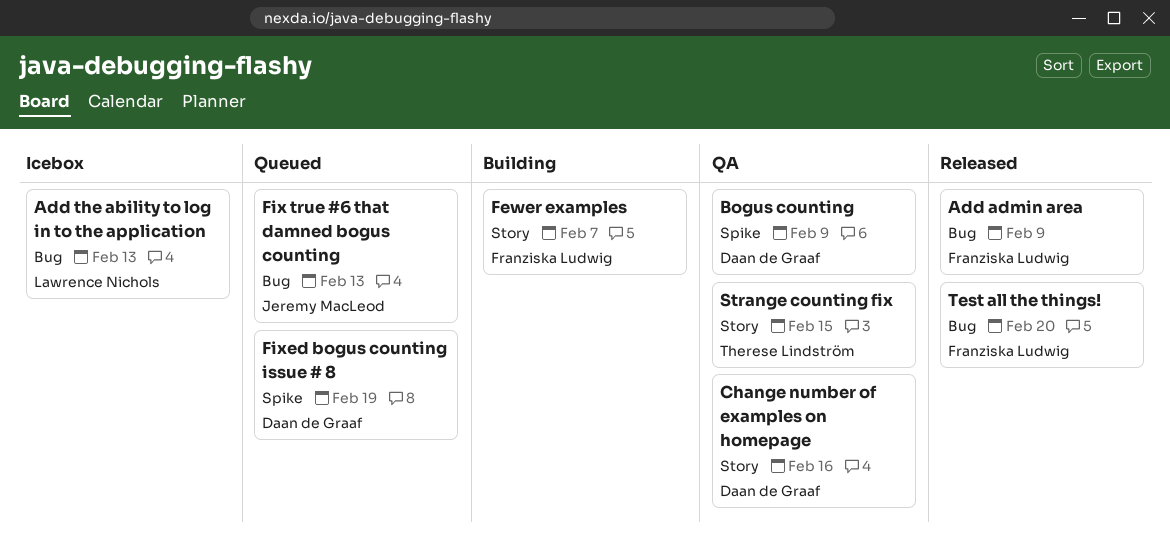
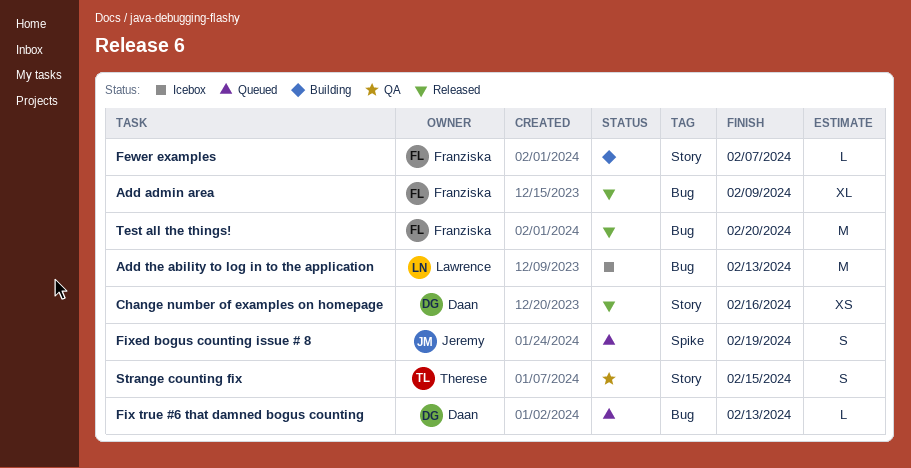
Bogus counting: present -> none
Change number of examples on homepage, status: QA -> Released
Fix true #6 that damned bogus counting, owner: Jeremy MacLeod -> Daan de Graaf
Fixed bogus counting issue # 8, owner: Daan de Graaf -> Jeremy MacLeod

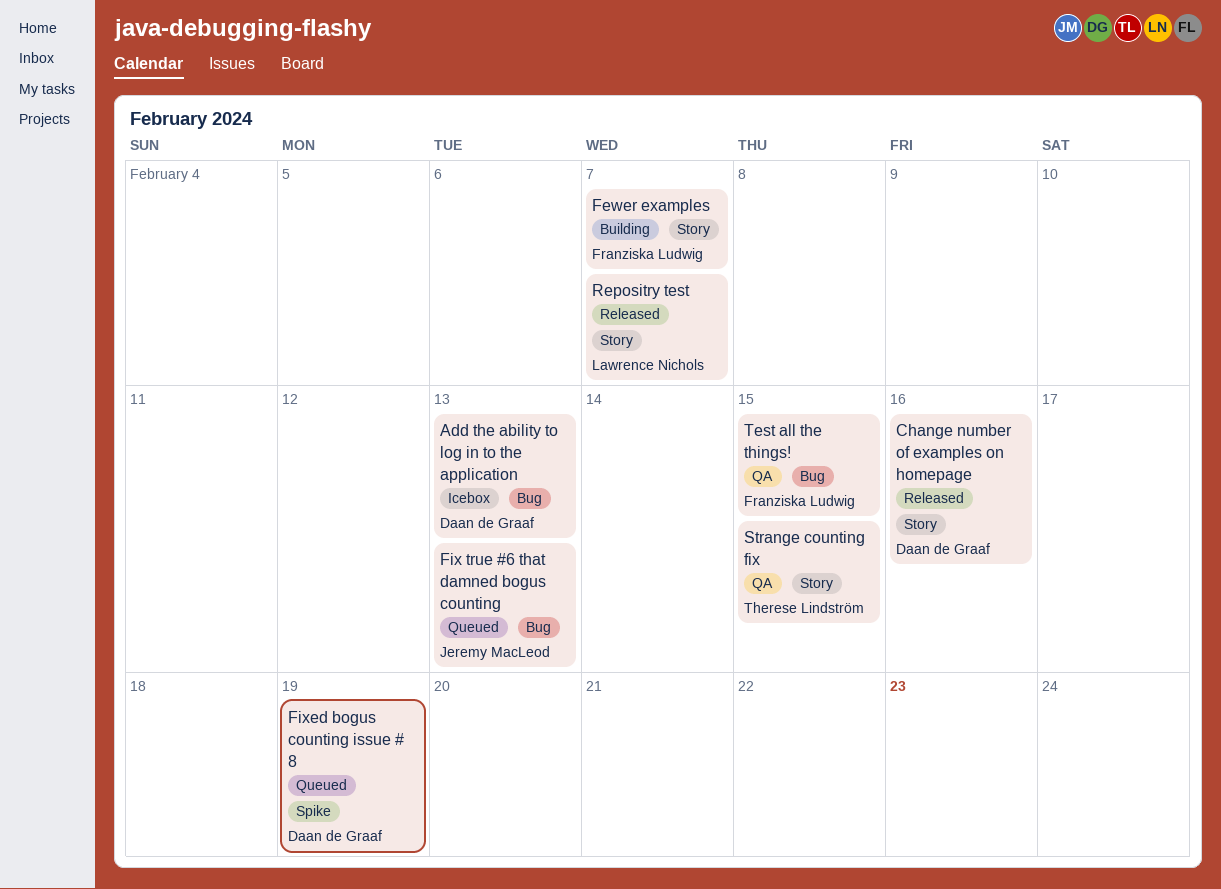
Add admin area: present -> none
Add the ability to log in to the application, owner: Lawrence Nichols -> Daan de Graaf
Fix true #6 that damned bogus counting, owner: Daan de Graaf -> Jeremy MacLeod
Fixed bogus counting issue # 8, owner: Jeremy MacLeod -> Daan de Graaf
Repositry test: none -> present
Test all the things!, status: Released -> QA
Test all the things!, due: Feb 20 -> Feb 15

